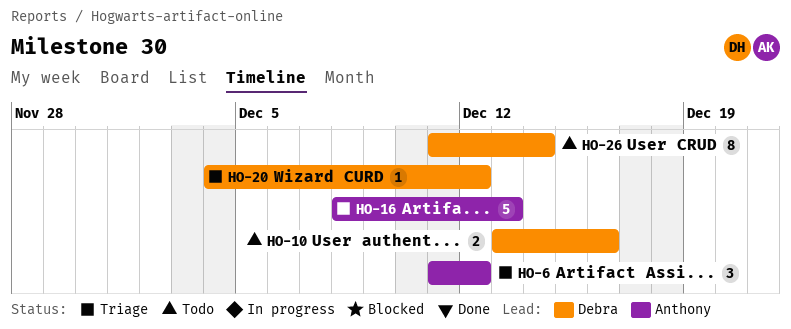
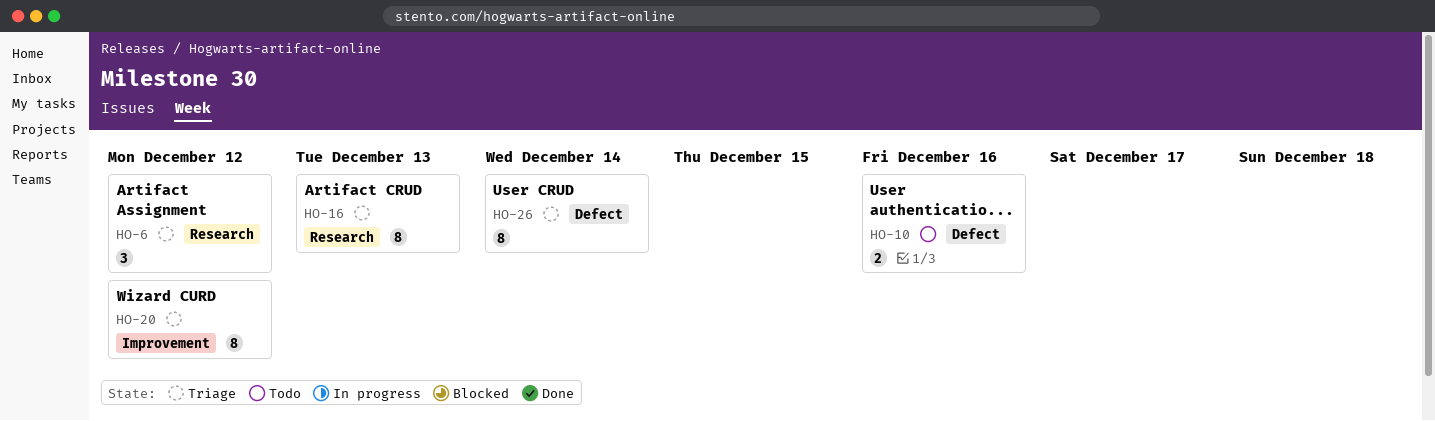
HO-16, estimate: 5 -> 8
HO-20, estimate: 1 -> 8
HO-26, status: Todo -> Triage

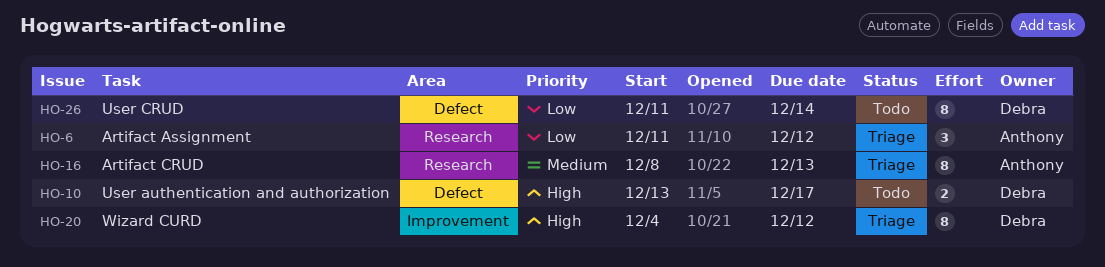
HO-10, due: Dec 16 -> Dec 17
HO-26, status: Triage -> Todo

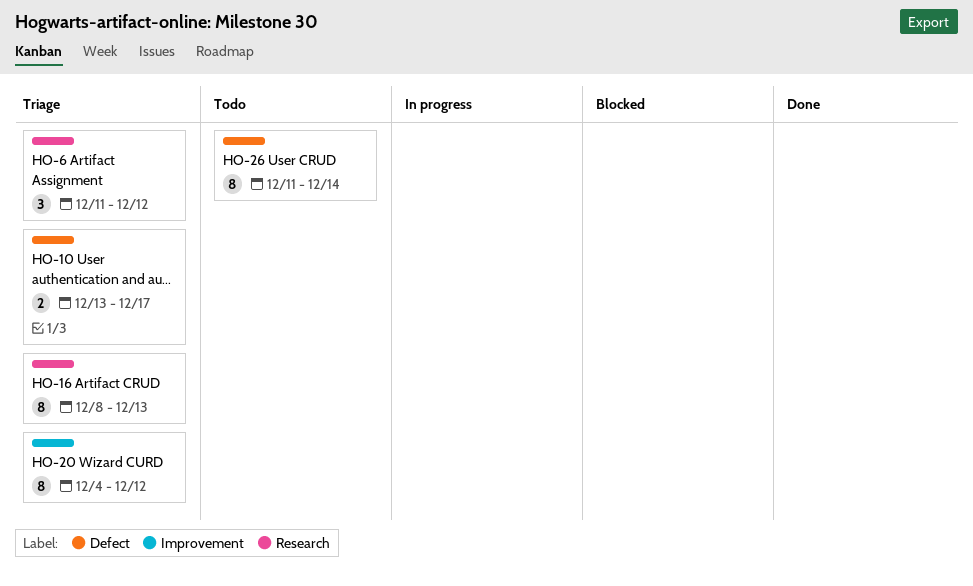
HO-10, status: Todo -> Triage

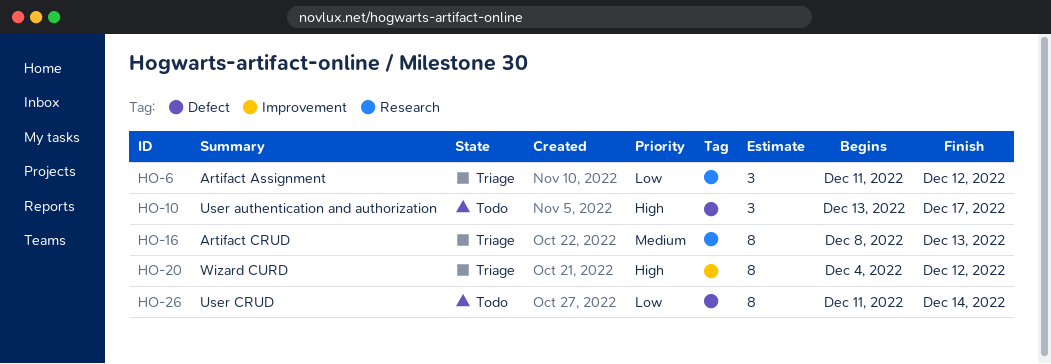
HO-10, status: Triage -> Todo
HO-10, estimate: 2 -> 3

